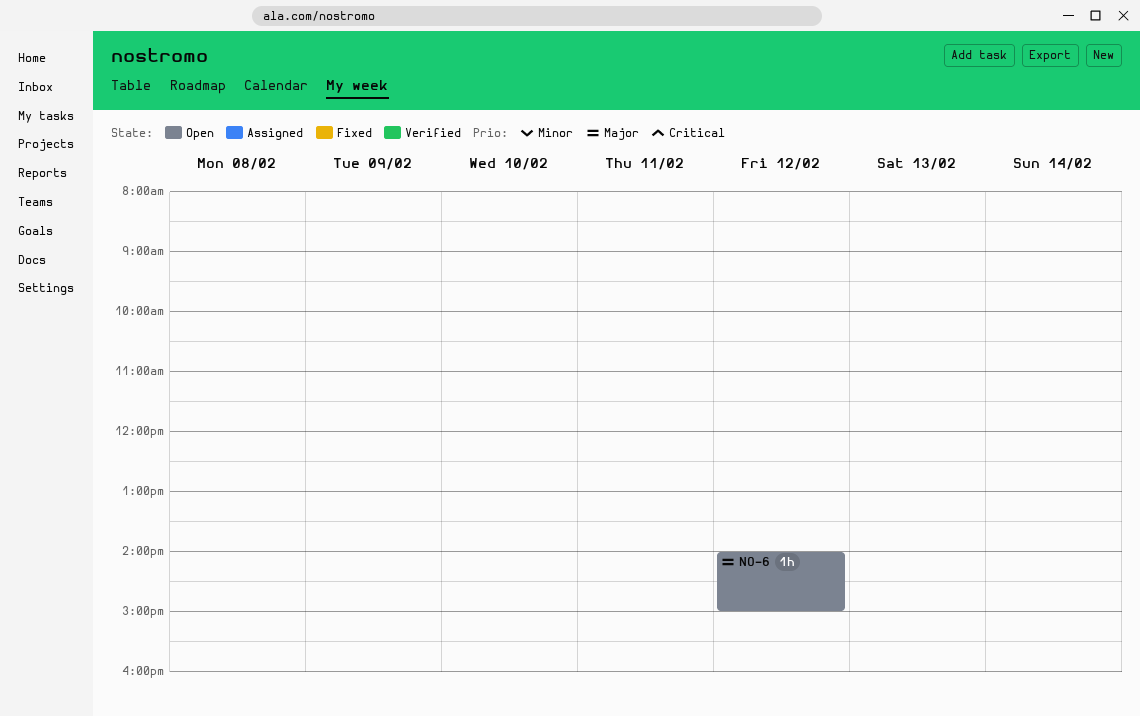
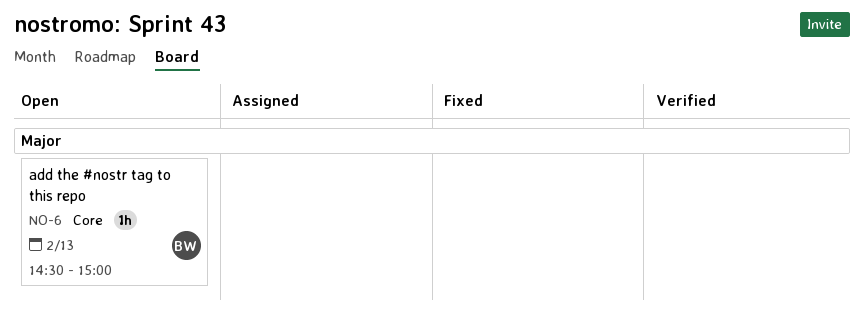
NO-6, day: Feb 12 -> Feb 13
NO-6, begins: 14:00 -> 14:30

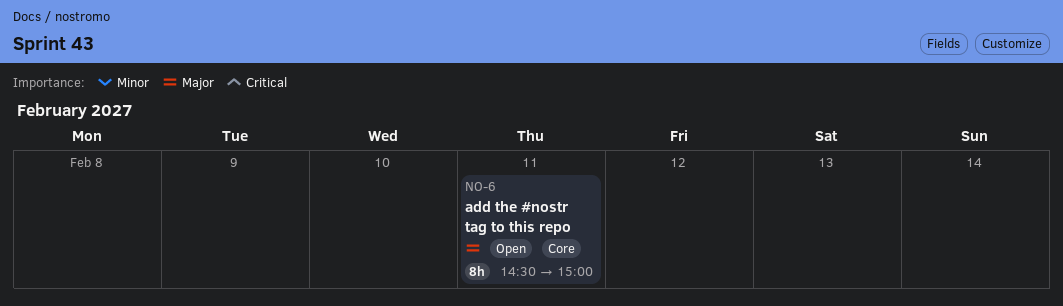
NO-6, estimate: 1h -> 8h
NO-6, day: Feb 13 -> Feb 11

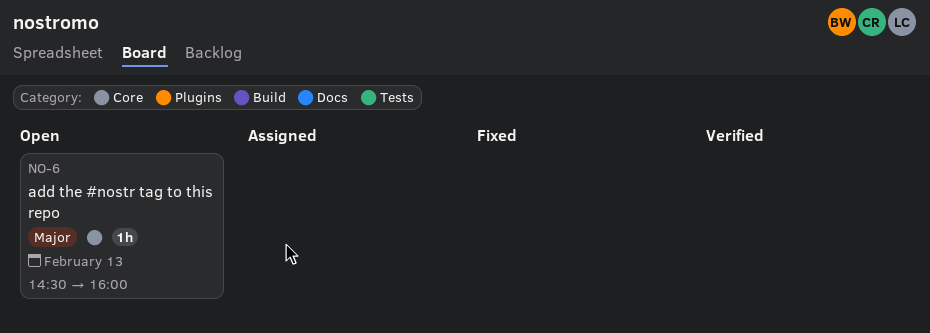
NO-6, estimate: 8h -> 1h
NO-6, day: Feb 11 -> Feb 13
NO-6, ends: 15:00 -> 16:00

